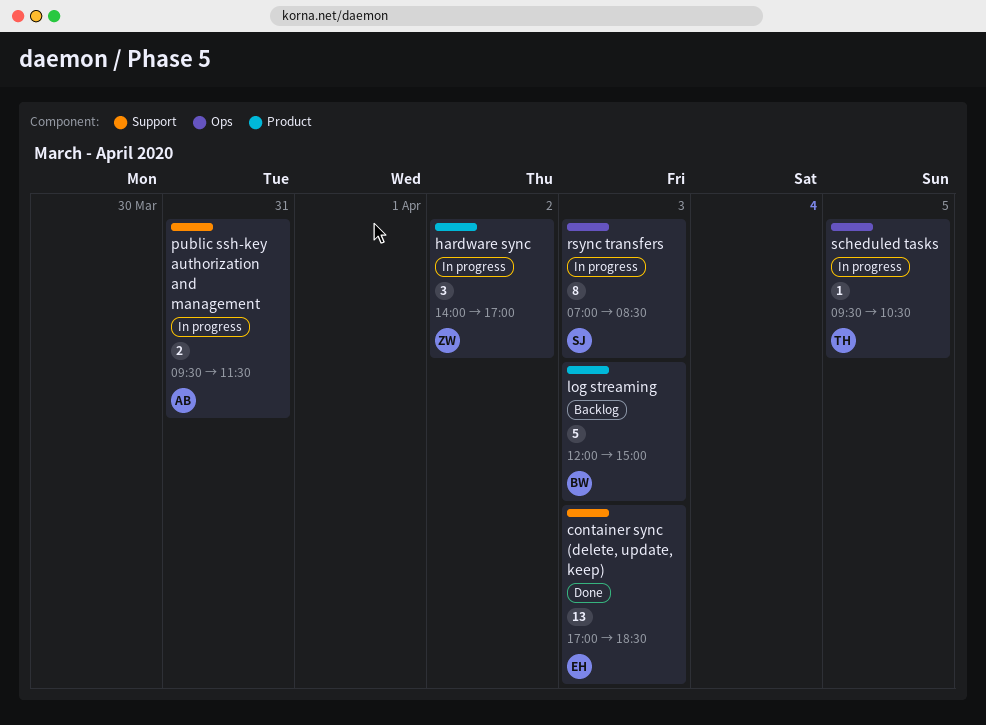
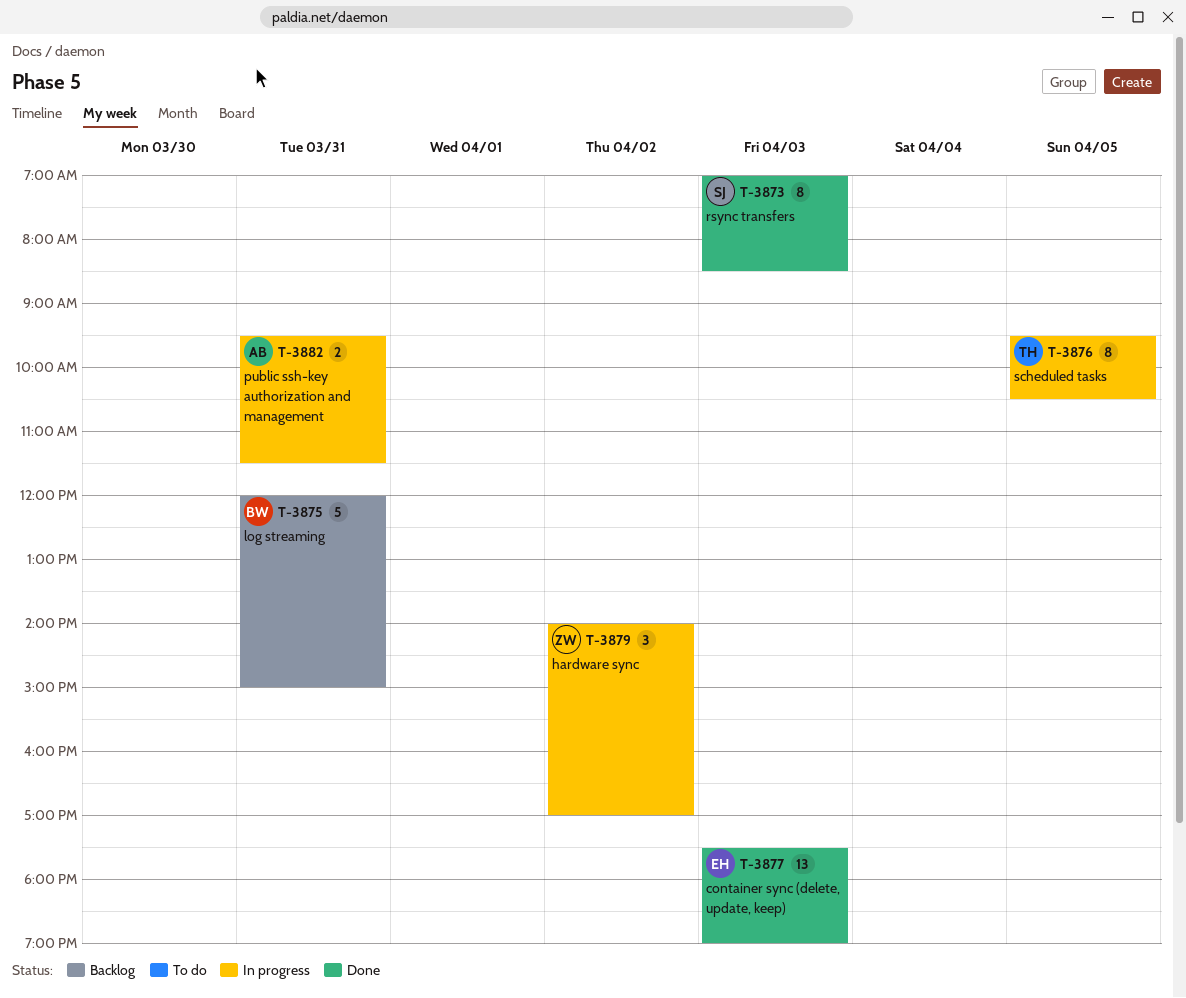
container sync (delete, update, keep), begins: 17:00 -> 17:30
container sync (delete, update, keep), ends: 18:30 -> 19:00
log streaming, day: Apr 3 -> Mar 31
rsync transfers, status: In progress -> Done
scheduled tasks, estimate: 1 -> 8

